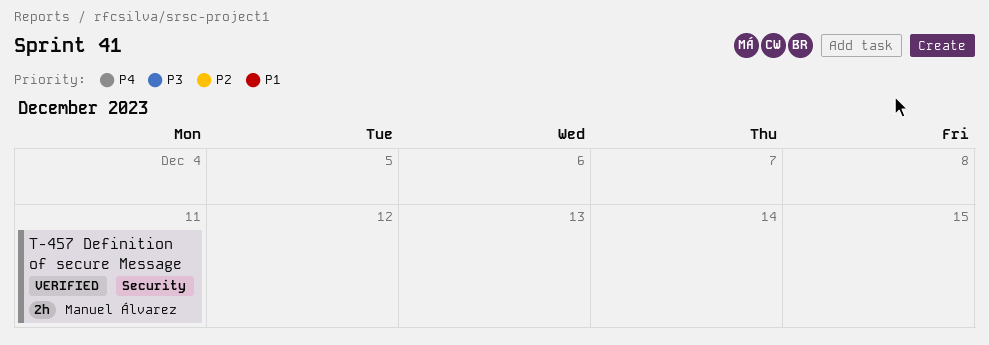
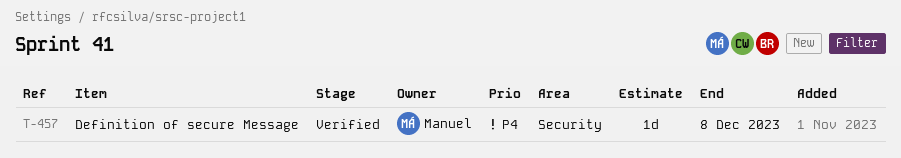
T-457, estimate: 2h -> 1d
T-457, due: Dec 11 -> Dec 8

